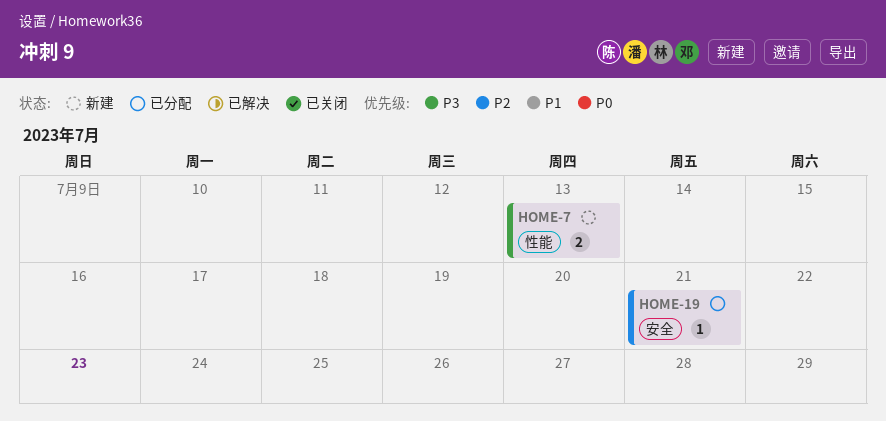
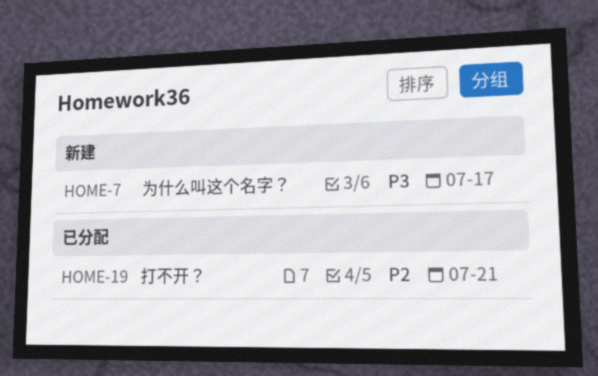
HOME-7, due: Jul 13 -> Jul 17

